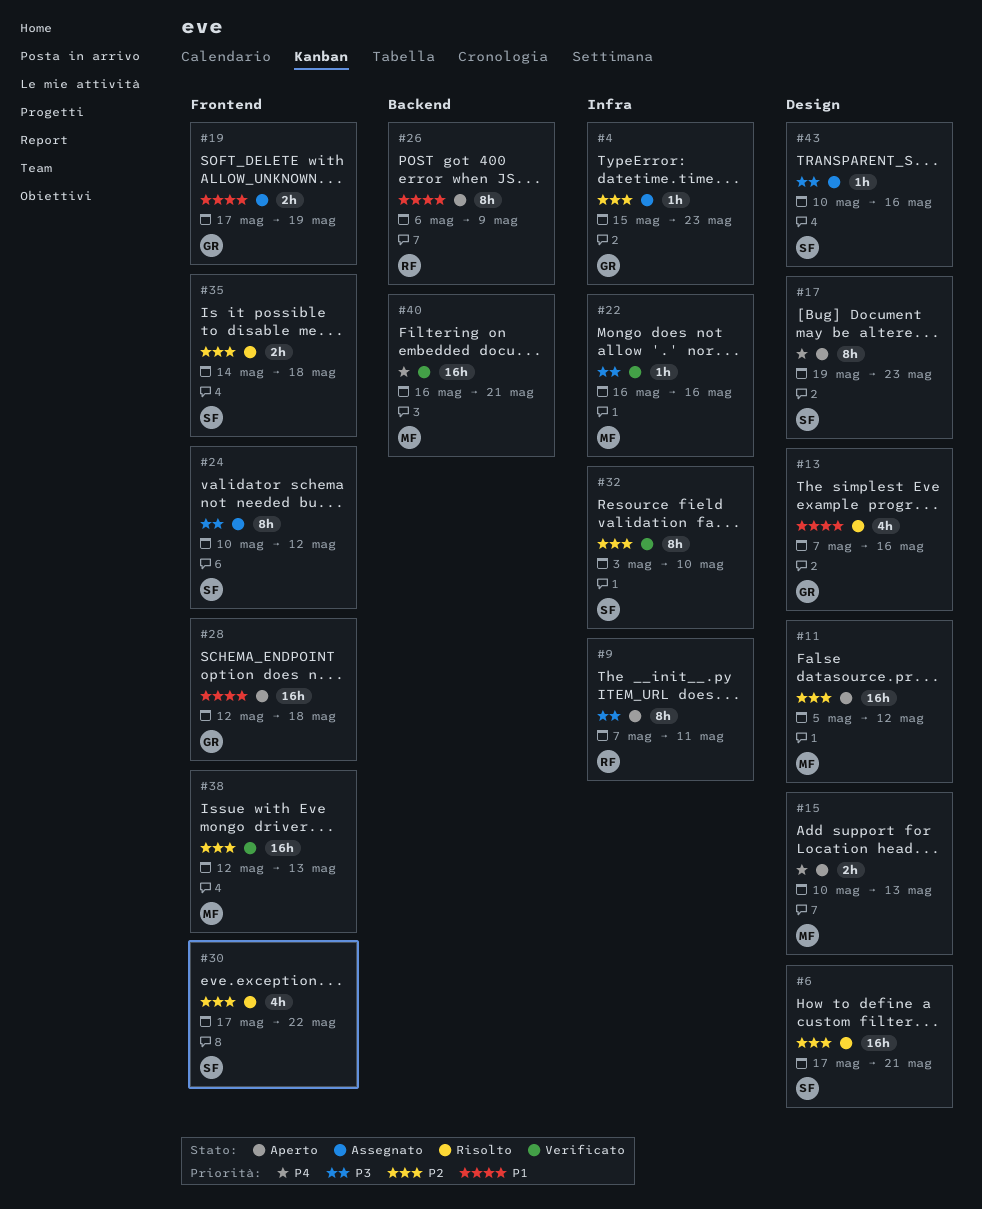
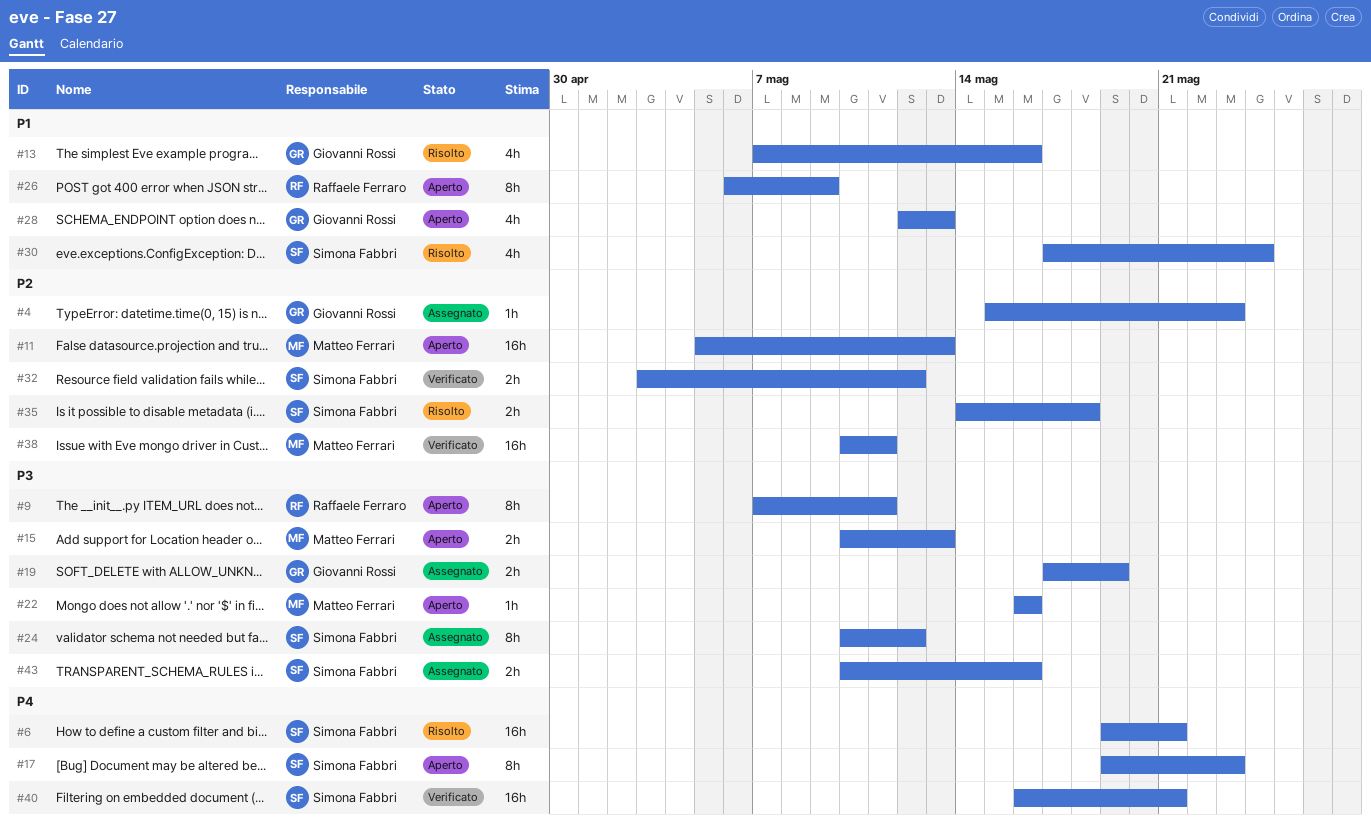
#6, priority: P2 -> P4
#6, start: May 17 -> May 19
#11, due: May 12 -> May 13
#15, priority: P4 -> P3
#19, priority: P1 -> P3
#22, status: Verificato -> Aperto
#28, estimate: 16h -> 4h
#28, due: May 18 -> May 13
#30, priority: P2 -> P1
#30, due: May 22 -> May 24
#32, estimate: 8h -> 2h
#32, due: May 10 -> May 12
#38, start: May 12 -> May 10
#38, due: May 13 -> May 11
#40, owner: Matteo Ferrari -> Simona Fabbri
#43, estimate: 1h -> 2h

